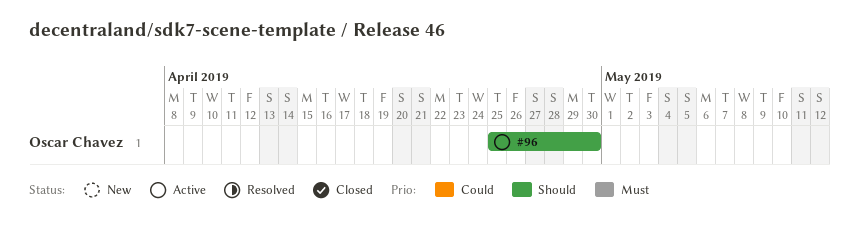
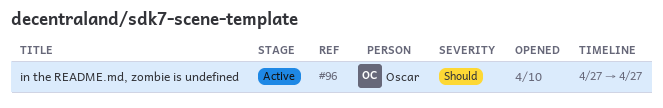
#96, start: Apr 25 -> Apr 27
#96, due: Apr 30 -> Apr 27

